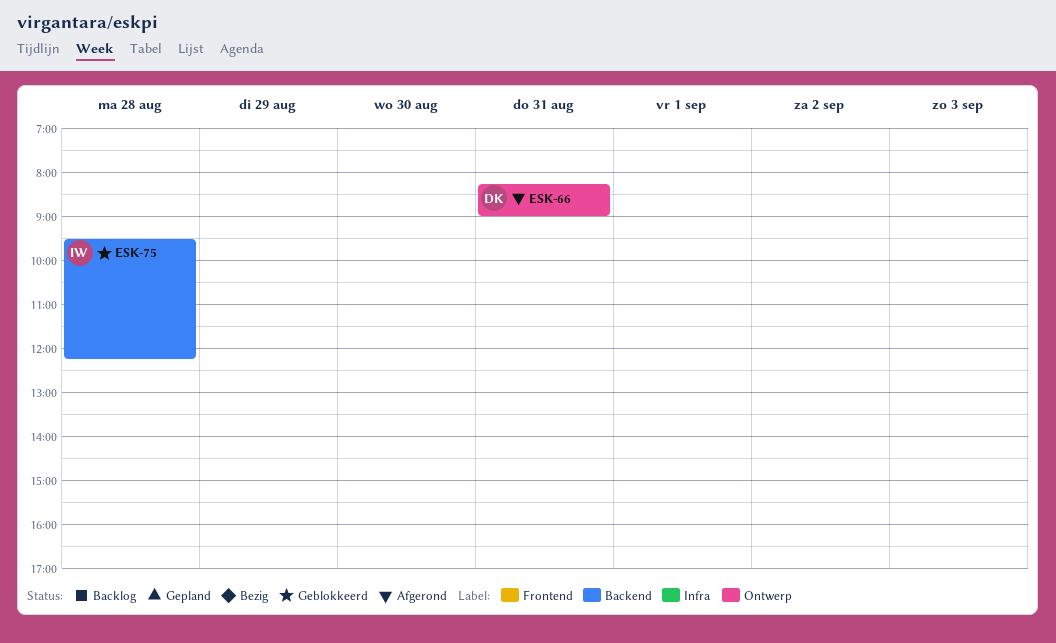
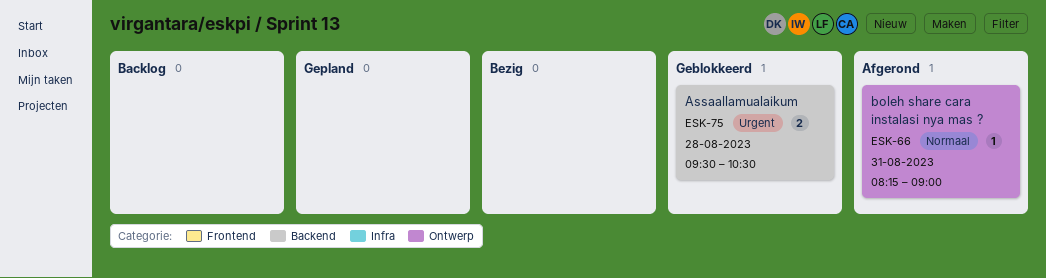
ESK-75, ends: 12:15 -> 10:30

